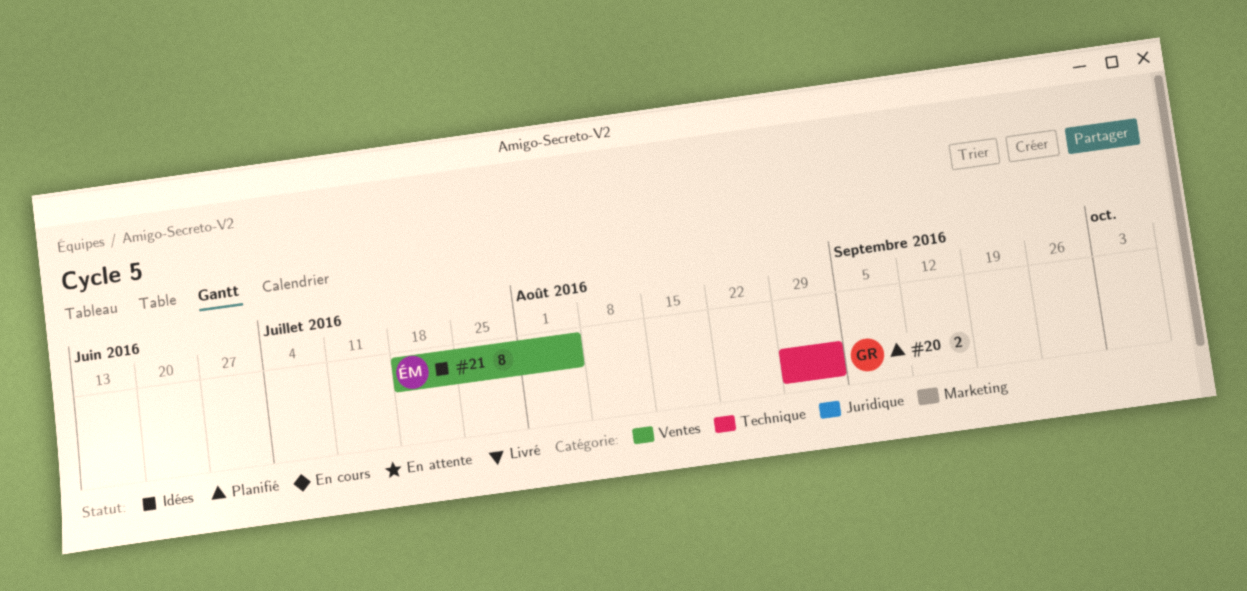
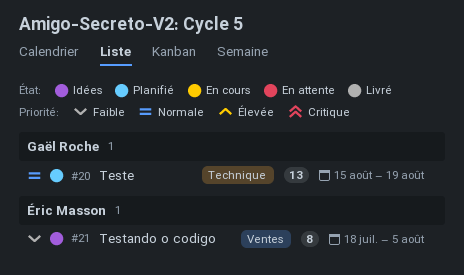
#20, estimate: 2 -> 13
#20, start: Aug 29 -> Aug 15
#20, due: Sep 2 -> Aug 19

